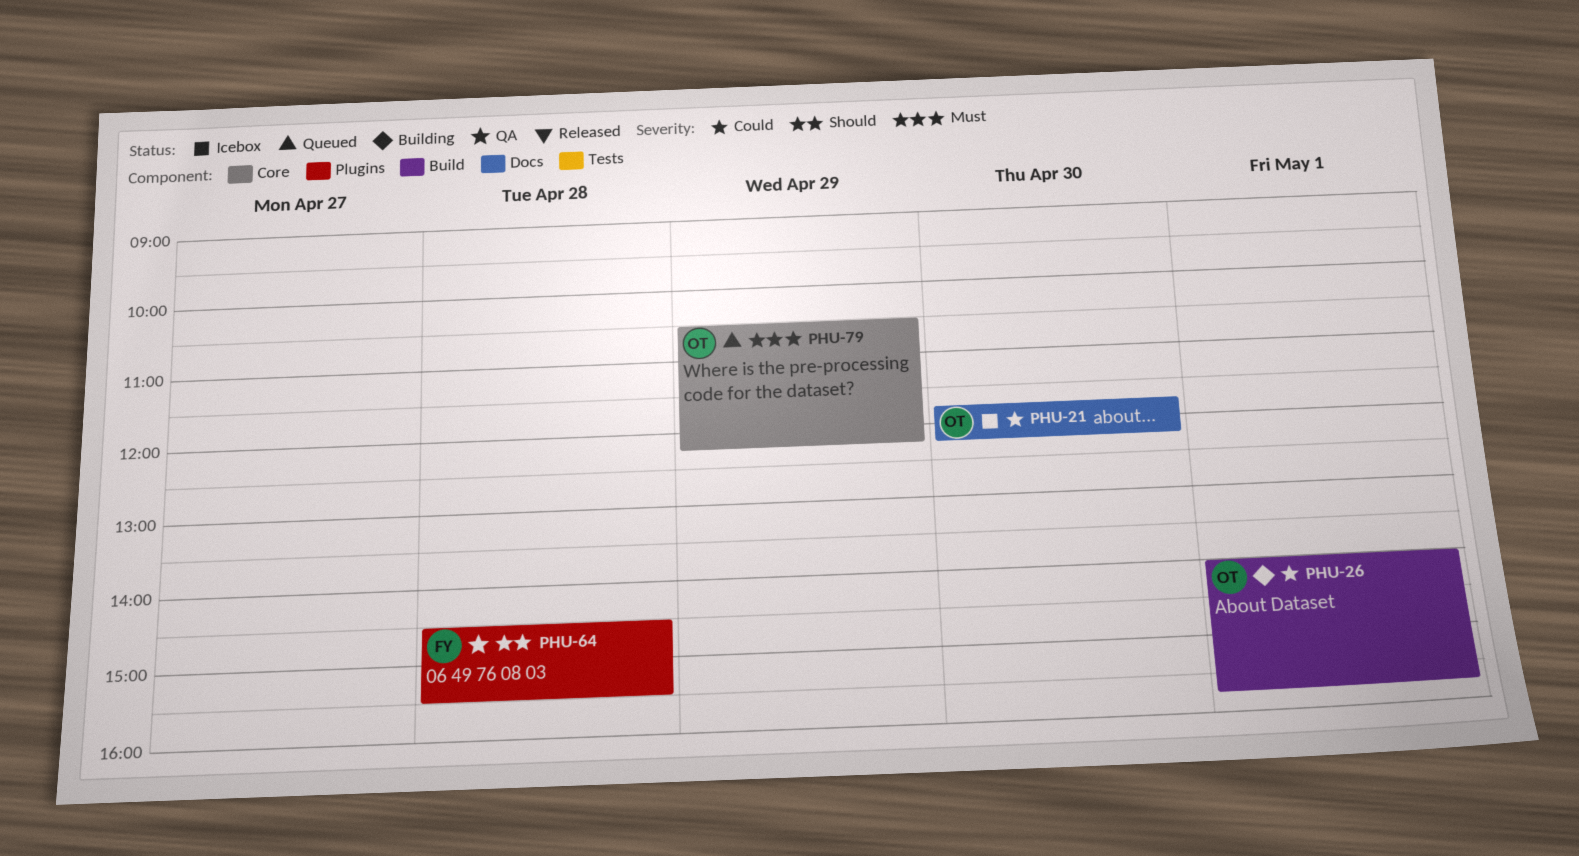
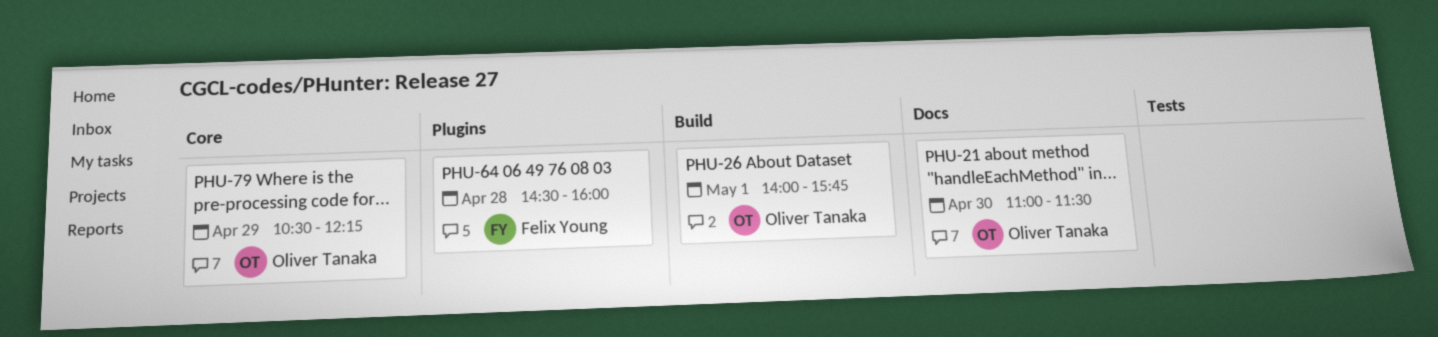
PHU-21, begins: 11:45 -> 11:00
PHU-21, ends: 12:15 -> 11:30
PHU-64, ends: 15:30 -> 16:00

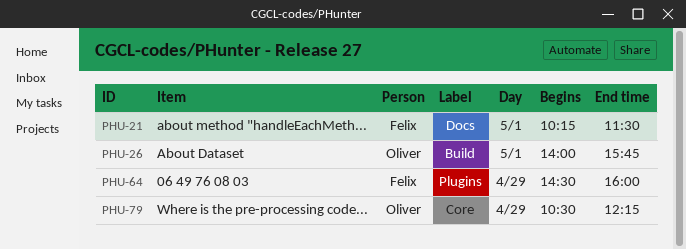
PHU-21, owner: Oliver Tanaka -> Felix Young
PHU-21, day: Apr 30 -> May 1
PHU-21, begins: 11:00 -> 10:15
PHU-64, day: Apr 28 -> Apr 29

